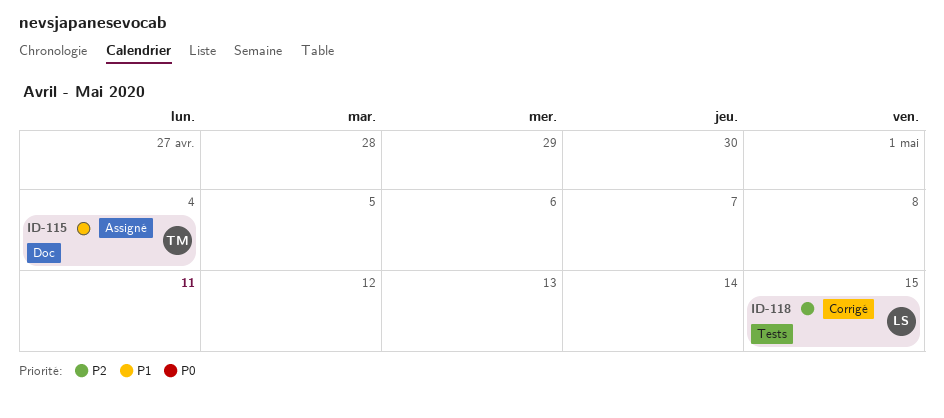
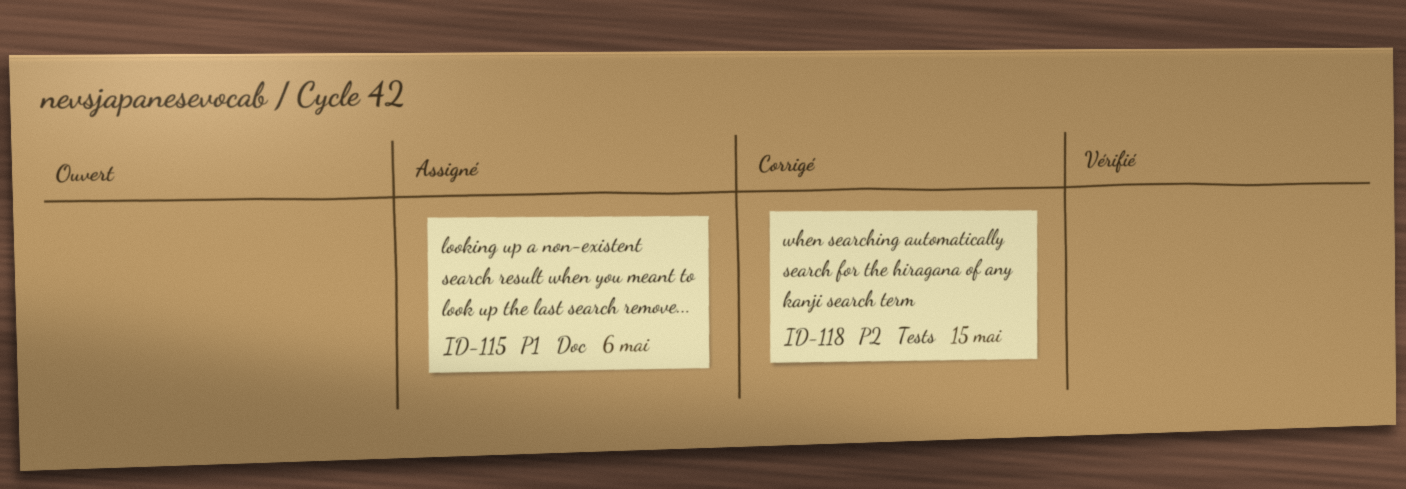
ID-115, due: May 4 -> May 6

